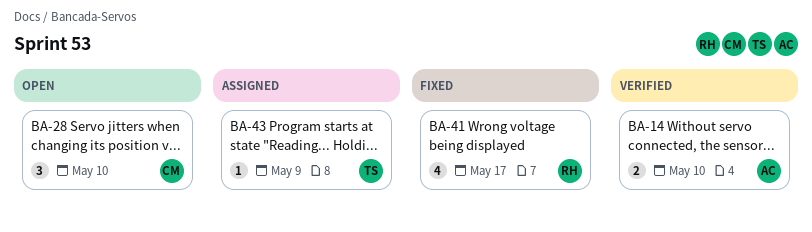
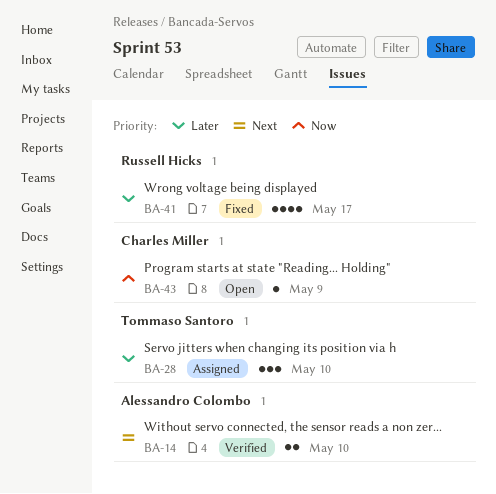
BA-28, status: Open -> Assigned
BA-28, owner: Charles Miller -> Tommaso Santoro
BA-43, status: Assigned -> Open
BA-43, owner: Tommaso Santoro -> Charles Miller

